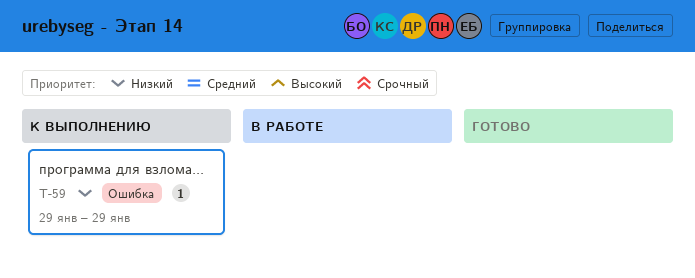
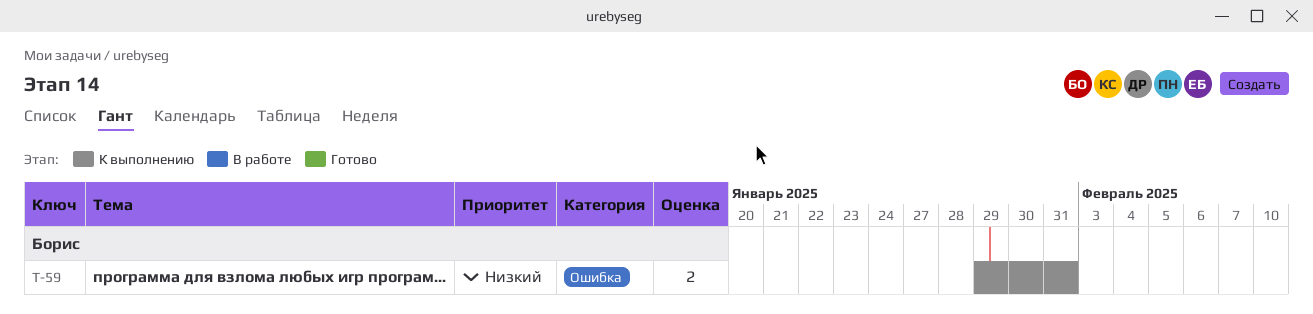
T-59, estimate: 1 -> 2
T-59, due: Jan 29 -> Jan 31

